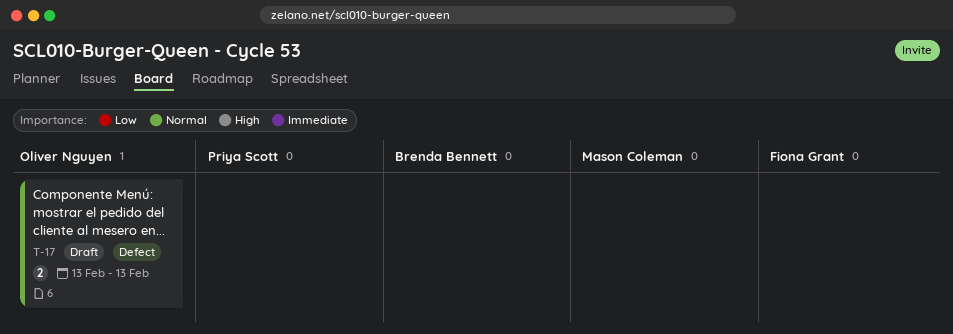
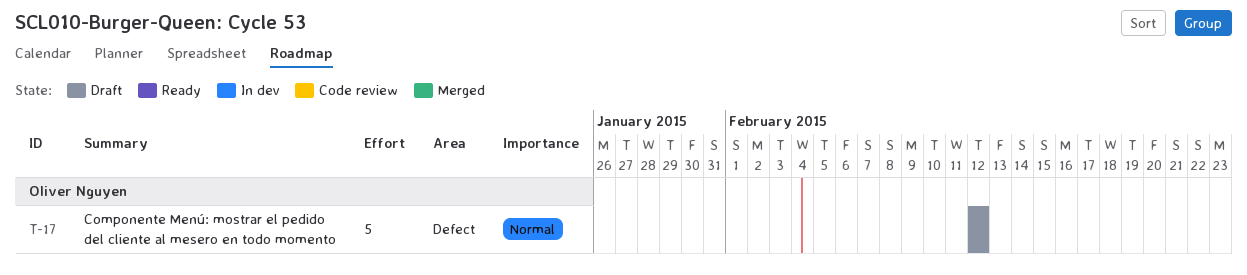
T-17, estimate: 2 -> 5
T-17, start: Feb 13 -> Feb 12
T-17, due: Feb 13 -> Feb 12

